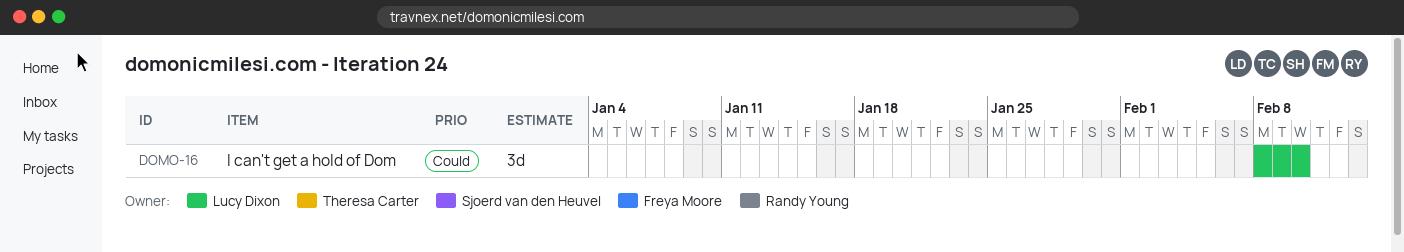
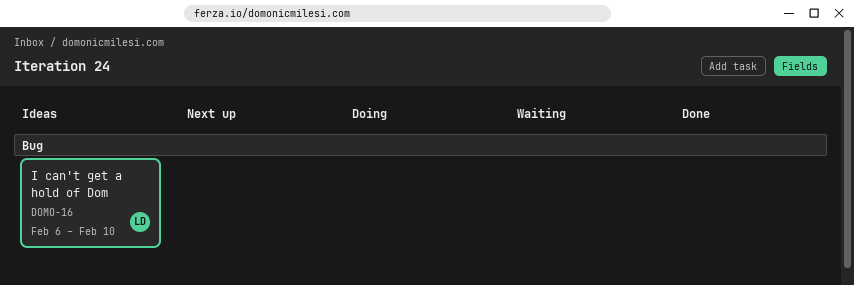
DOMO-16, start: Feb 8 -> Feb 6

